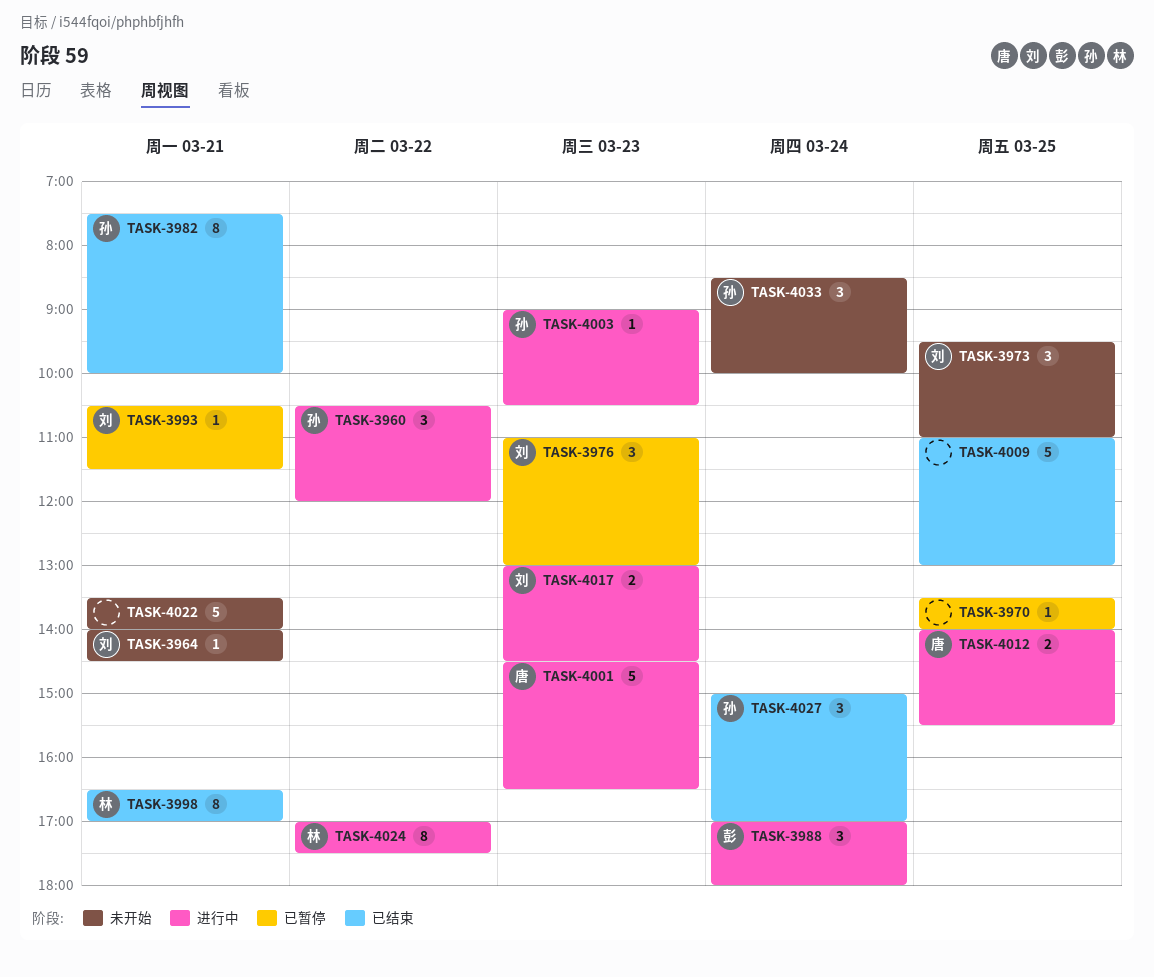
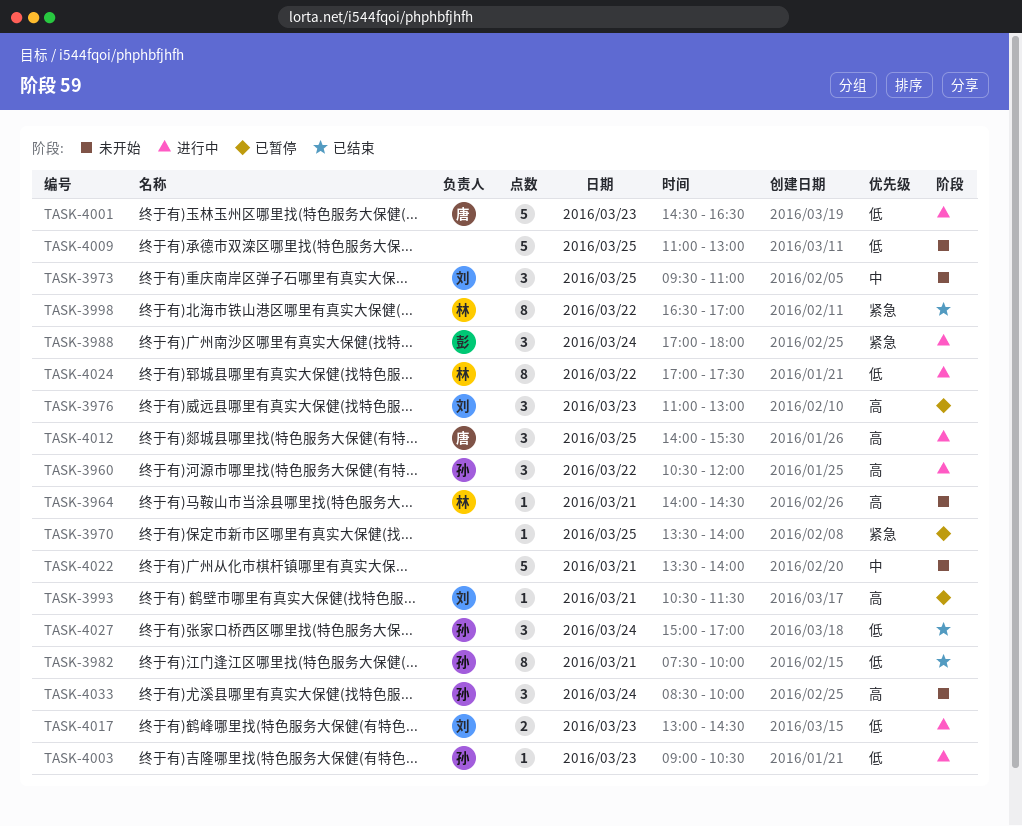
TASK-3964, owner: 刘 -> 林
TASK-3998, day: Mar 21 -> Mar 22
TASK-4009, status: 已结束 -> 未开始
TASK-4012, estimate: 2 -> 3

